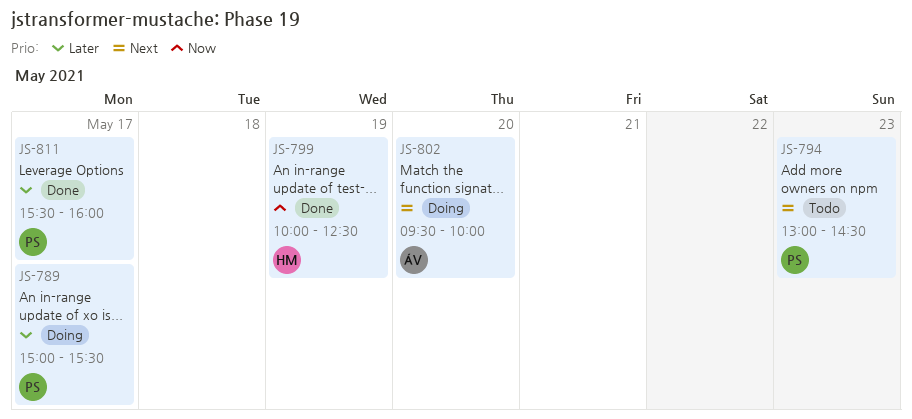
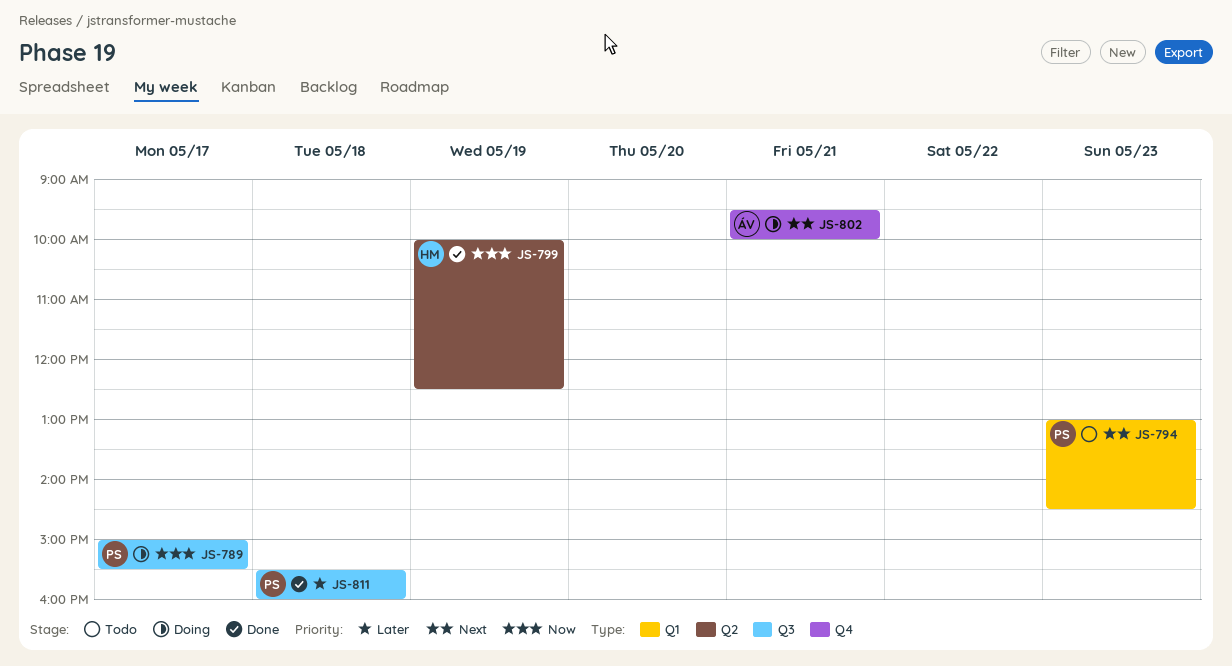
JS-789, priority: Later -> Now
JS-802, day: May 20 -> May 21
JS-811, day: May 17 -> May 18

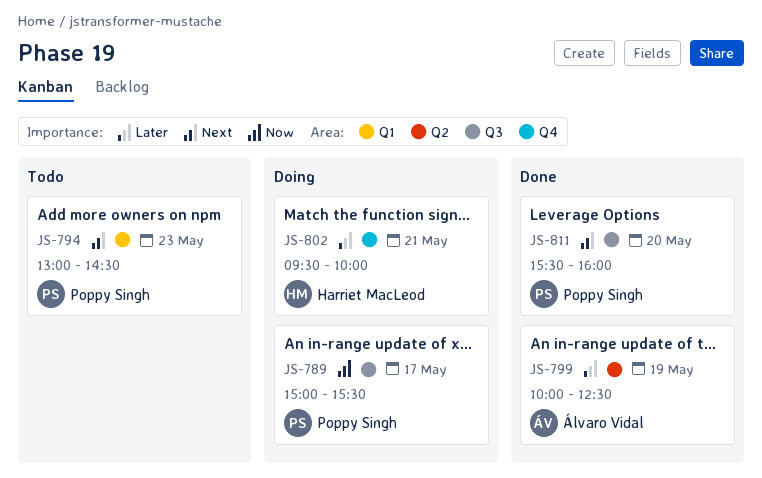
JS-799, owner: Harriet MacLeod -> Álvaro Vidal
JS-799, priority: Now -> Later
JS-802, owner: Álvaro Vidal -> Harriet MacLeod
JS-802, priority: Next -> Later
JS-811, priority: Later -> Next
JS-811, day: May 18 -> May 20

